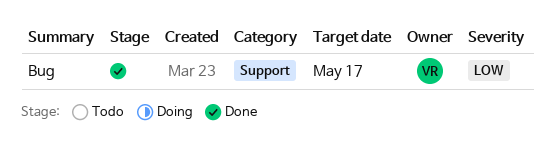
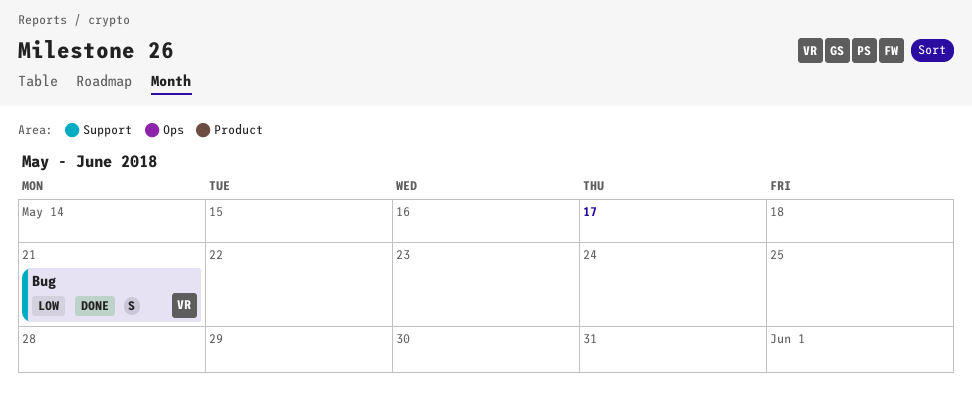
Bug, due: May 17 -> May 21

